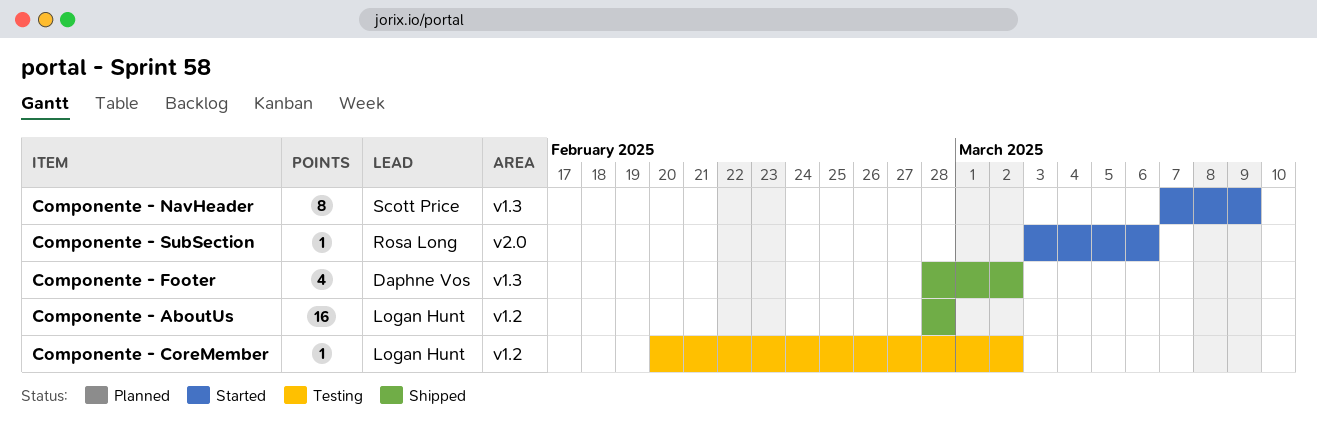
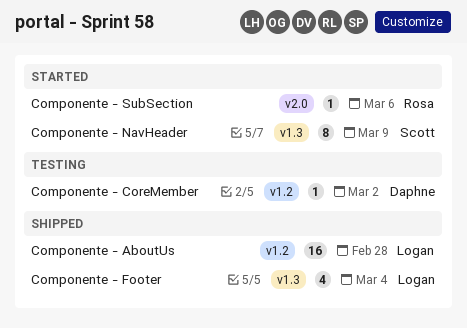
Componente - CoreMember, owner: Logan Hunt -> Daphne Vos
Componente - Footer, owner: Daphne Vos -> Logan Hunt
Componente - Footer, due: Mar 2 -> Mar 4

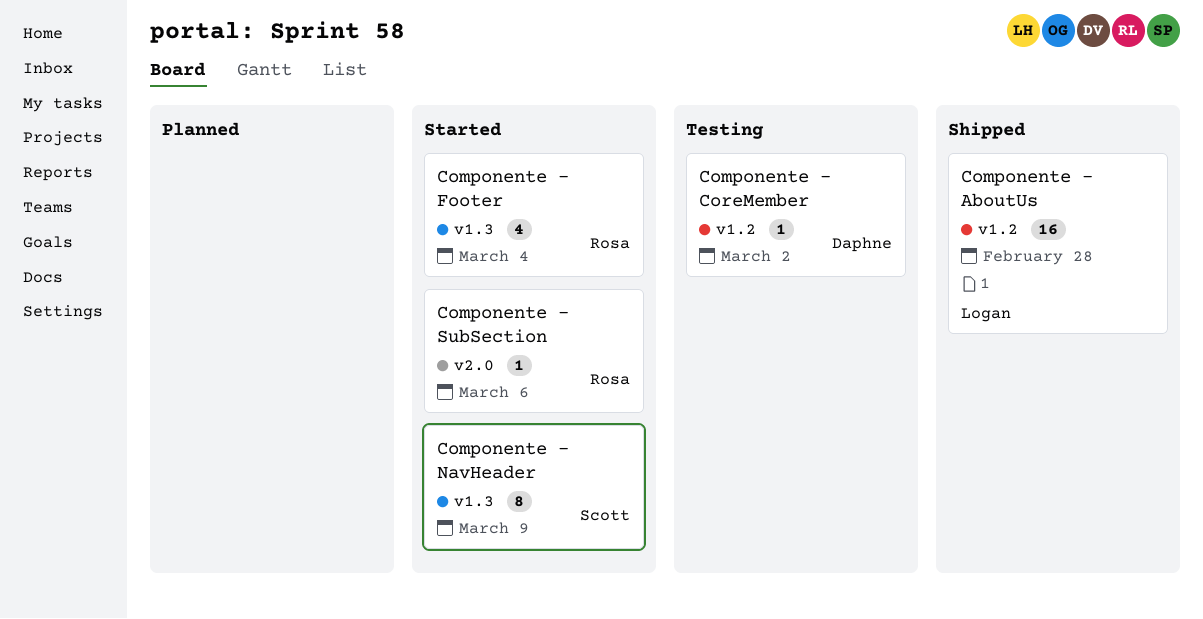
Componente - Footer, status: Shipped -> Started
Componente - Footer, owner: Logan -> Rosa

